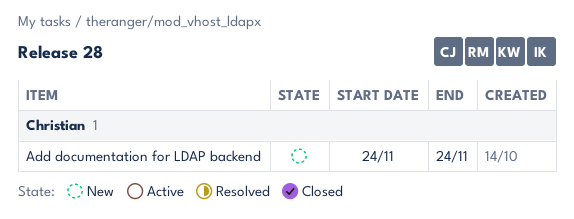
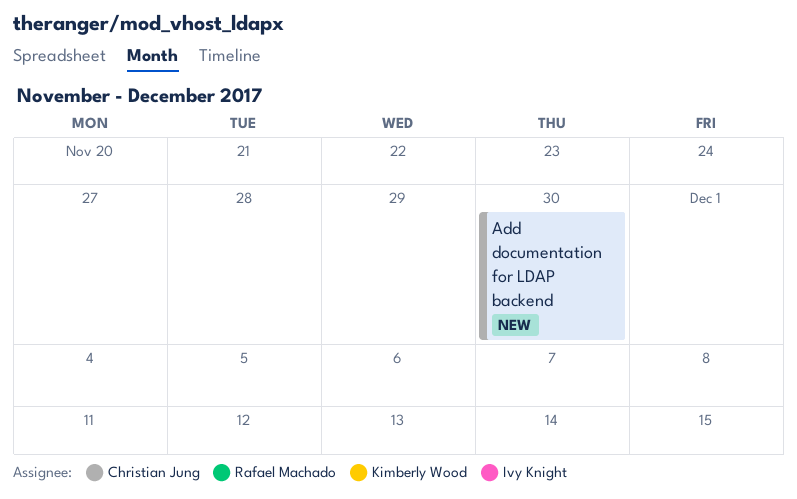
Add documentation for LDAP backend, due: Nov 24 -> Nov 30

